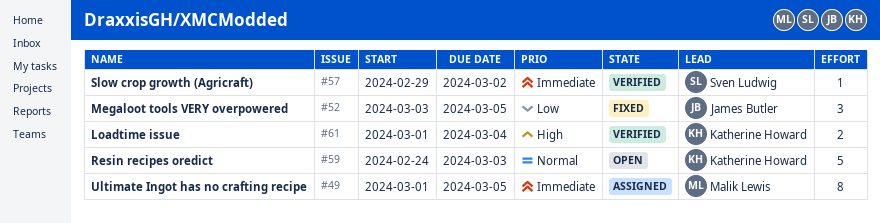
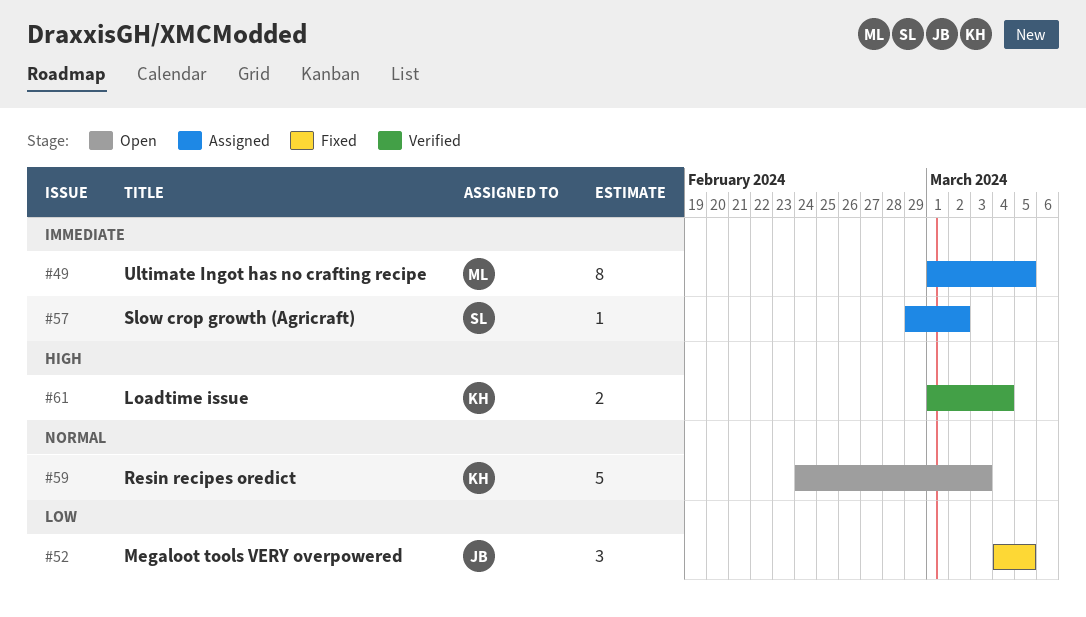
#52, start: Mar 3 -> Mar 4
#57, status: Verified -> Assigned

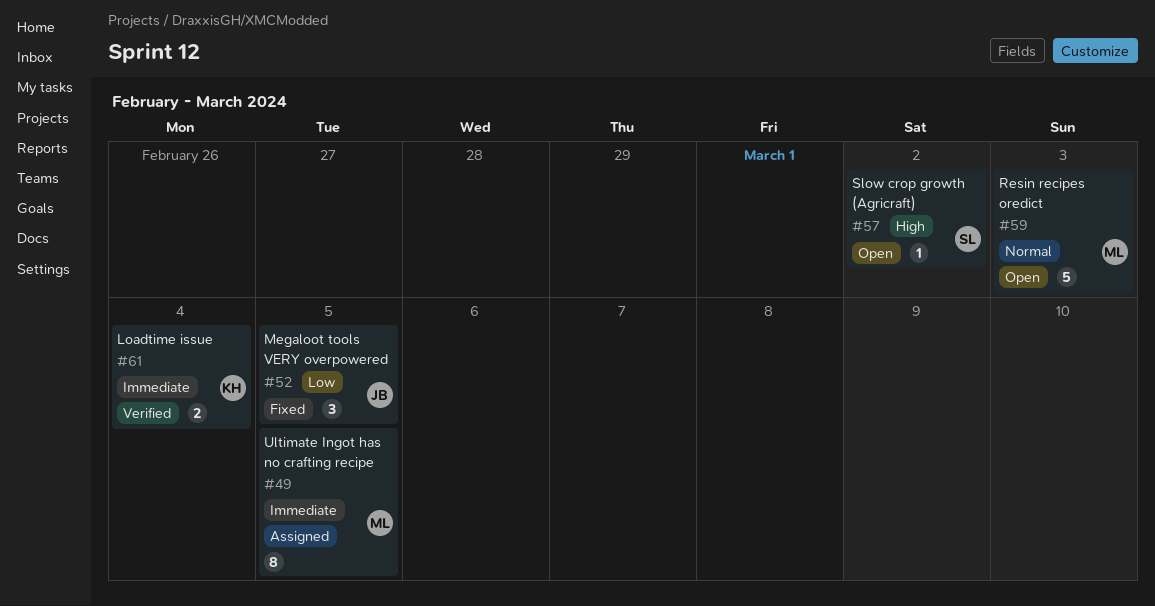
#57, status: Assigned -> Open
#57, priority: Immediate -> High
#59, owner: KH -> ML
#61, priority: High -> Immediate

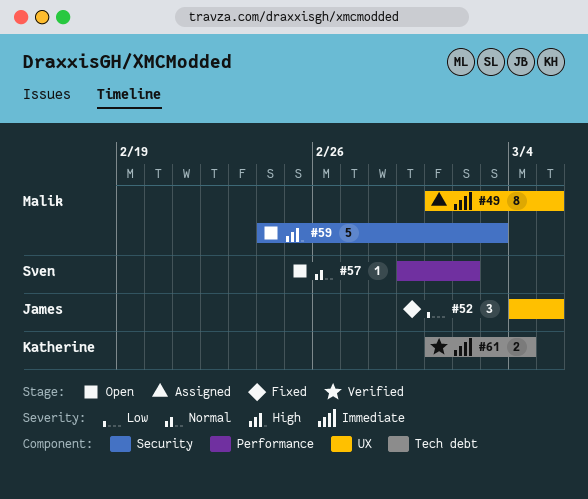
#57, priority: High -> Normal
#59, priority: Normal -> High

